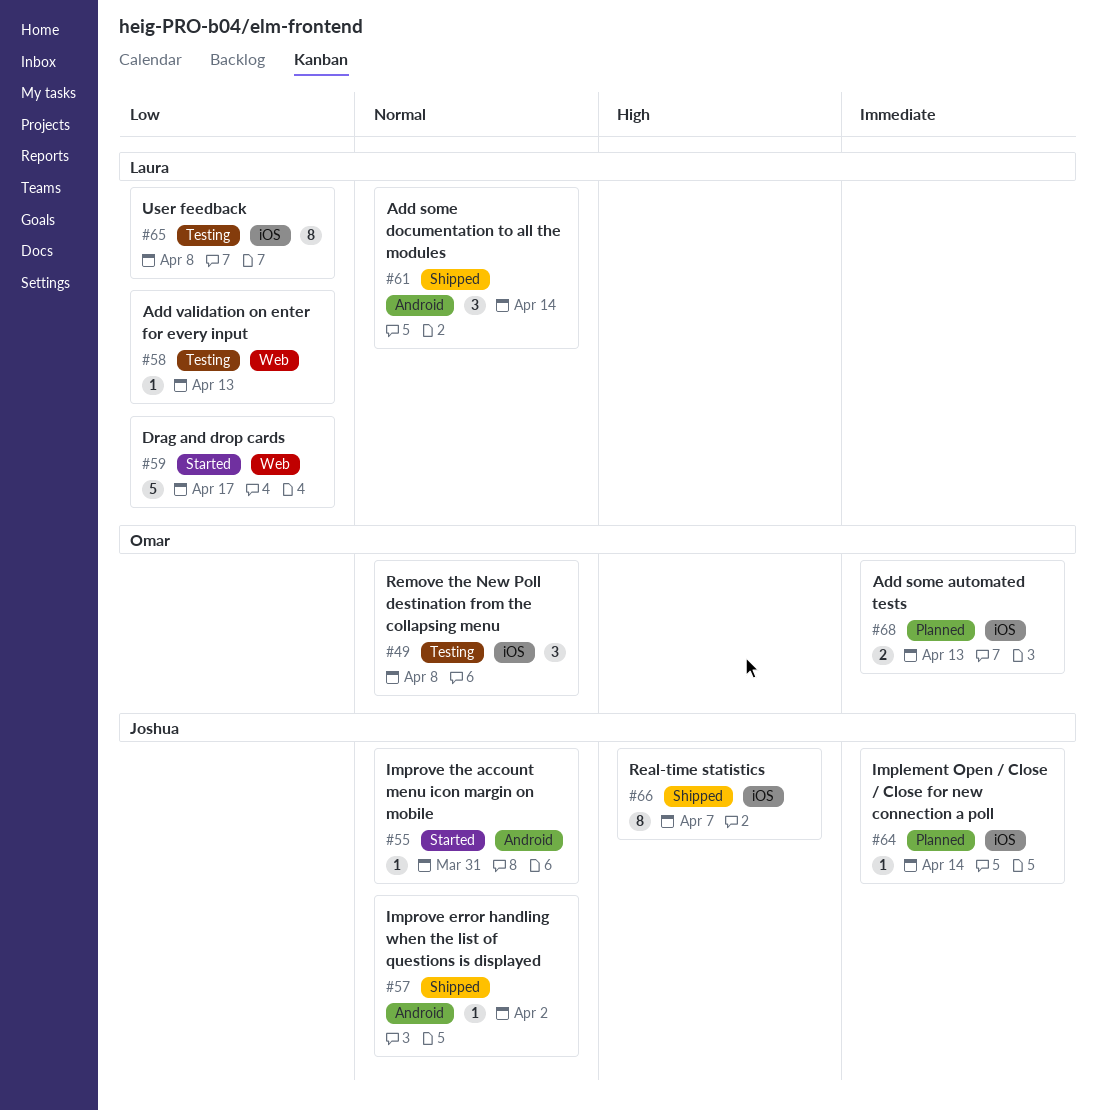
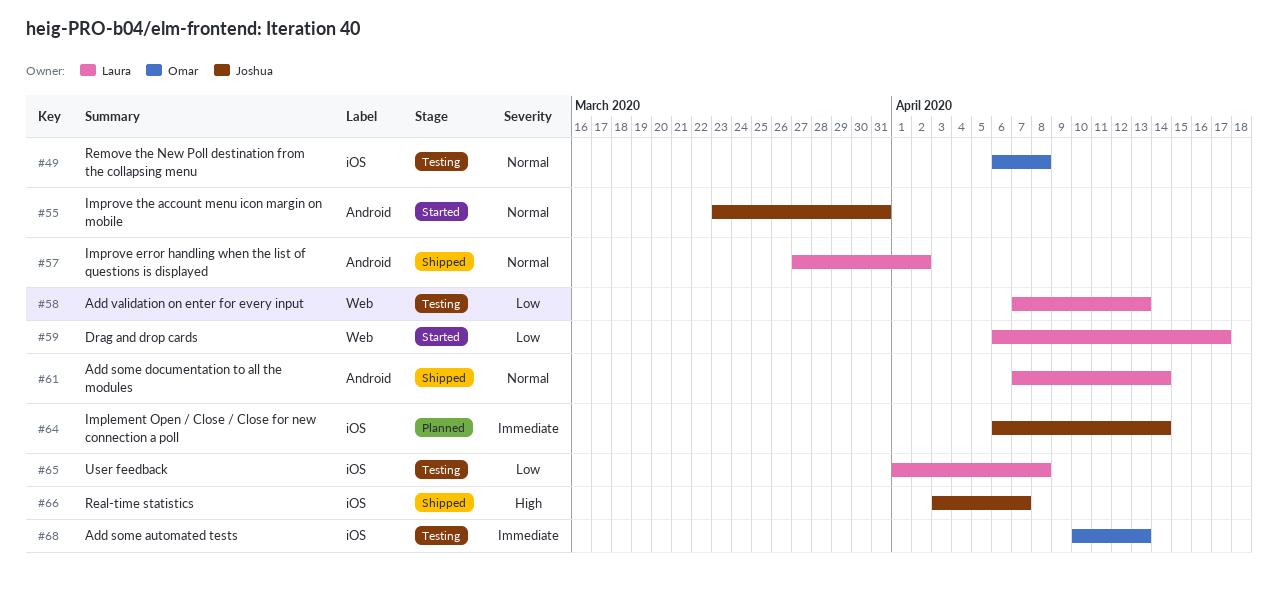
#57, owner: Joshua -> Laura
#68, status: Planned -> Testing

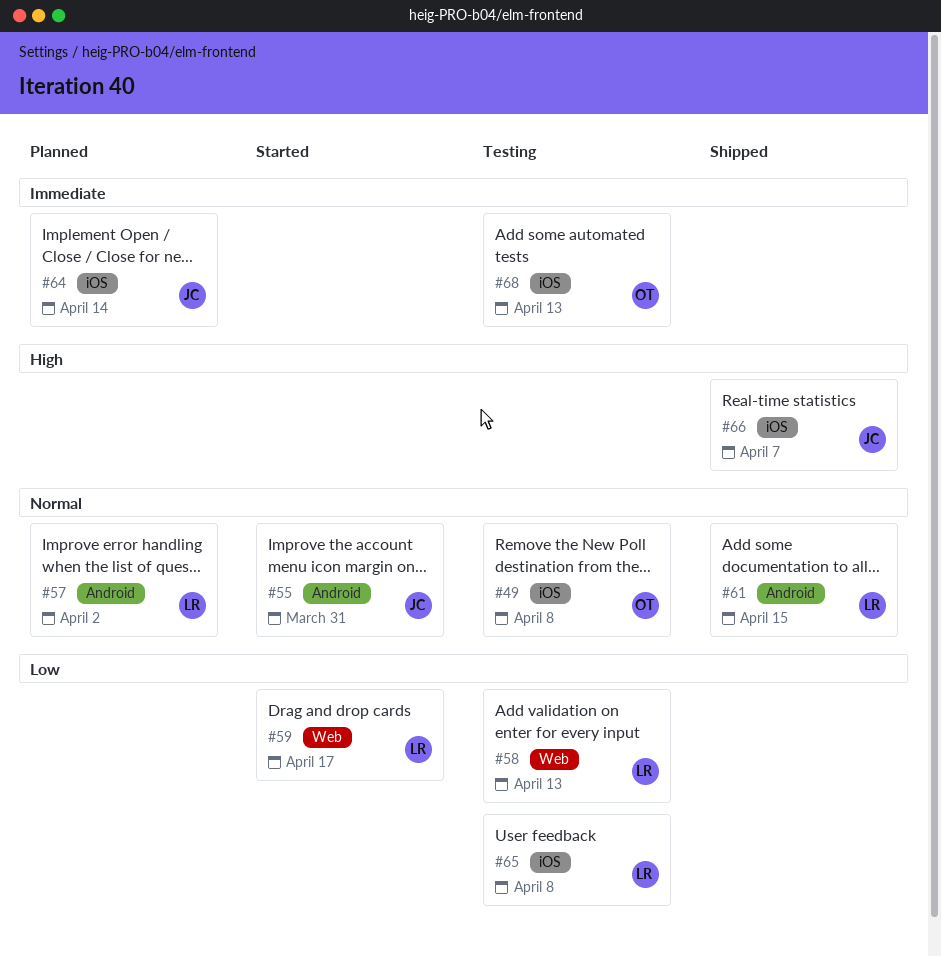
#57, status: Shipped -> Planned
#61, due: Apr 14 -> Apr 15

